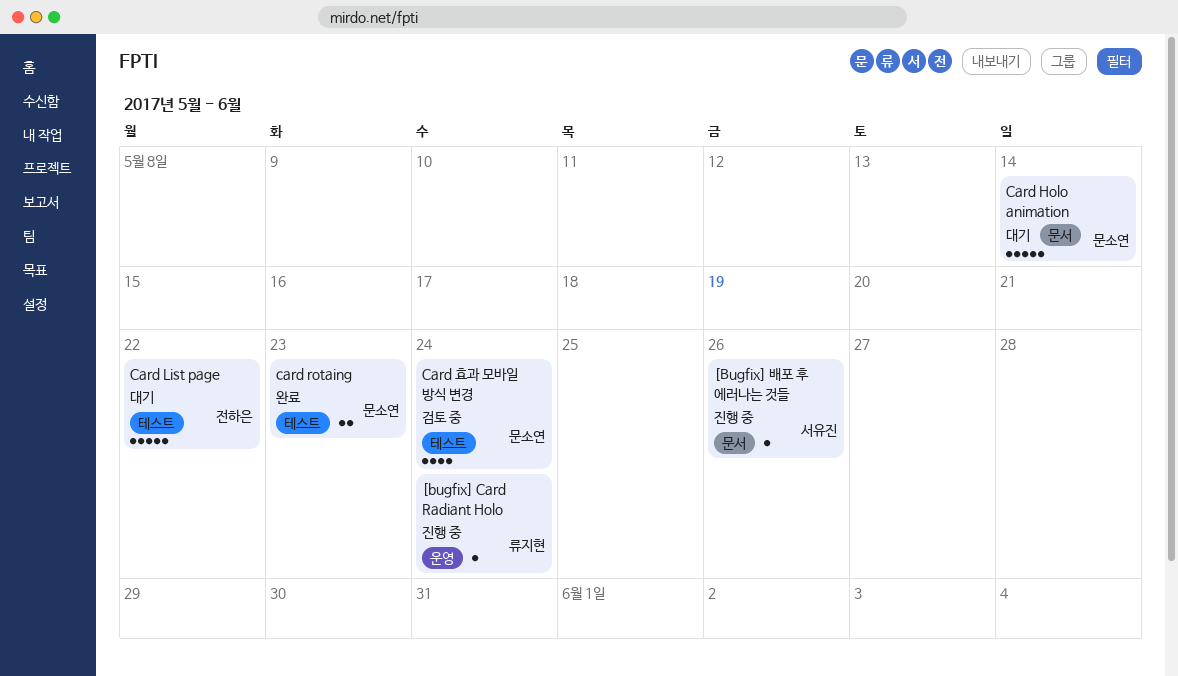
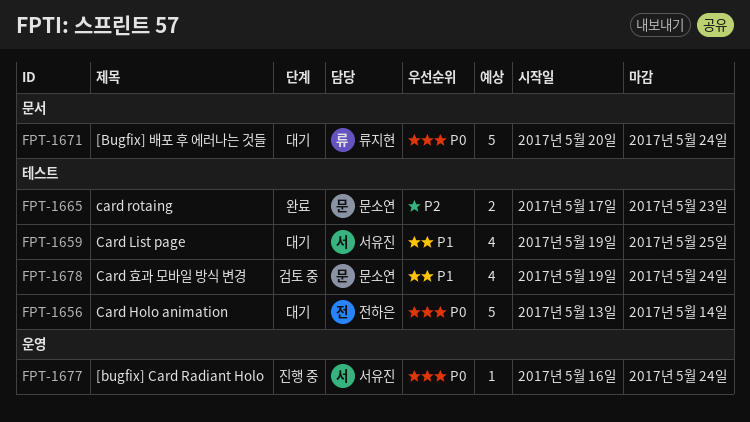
[bugfix] Card Radiant Holo, owner: 류지현 -> 서유진
[Bugfix] 배포 후 에러나는 것들, status: 진행 중 -> 대기
[Bugfix] 배포 후 에러나는 것들, owner: 서유진 -> 류지현
[Bugfix] 배포 후 에러나는 것들, estimate: 1 -> 5
[Bugfix] 배포 후 에러나는 것들, due: May 26 -> May 24
Card Holo animation, owner: 문소연 -> 전하은
Card Holo animation, label: 문서 -> 테스트
Card List page, owner: 전하은 -> 서유진
Card List page, estimate: 5 -> 4
Card List page, due: May 22 -> May 25

